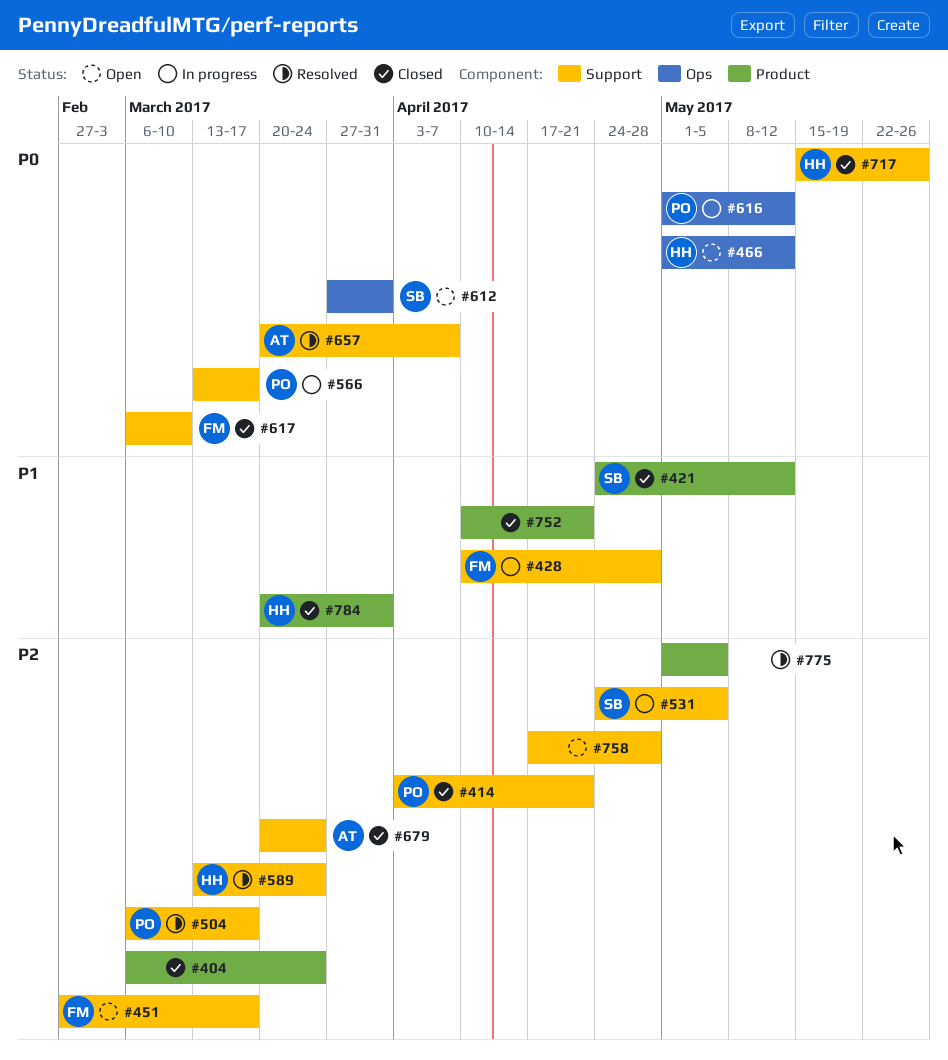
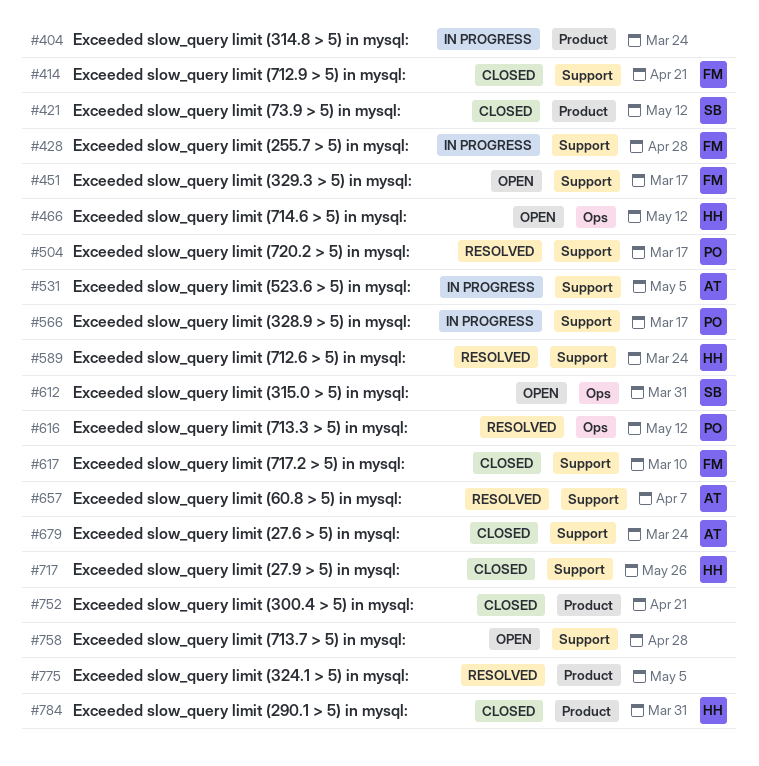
#404, status: Closed -> In progress
#414, owner: PO -> FM
#531, owner: SB -> AT
#616, status: In progress -> Resolved

